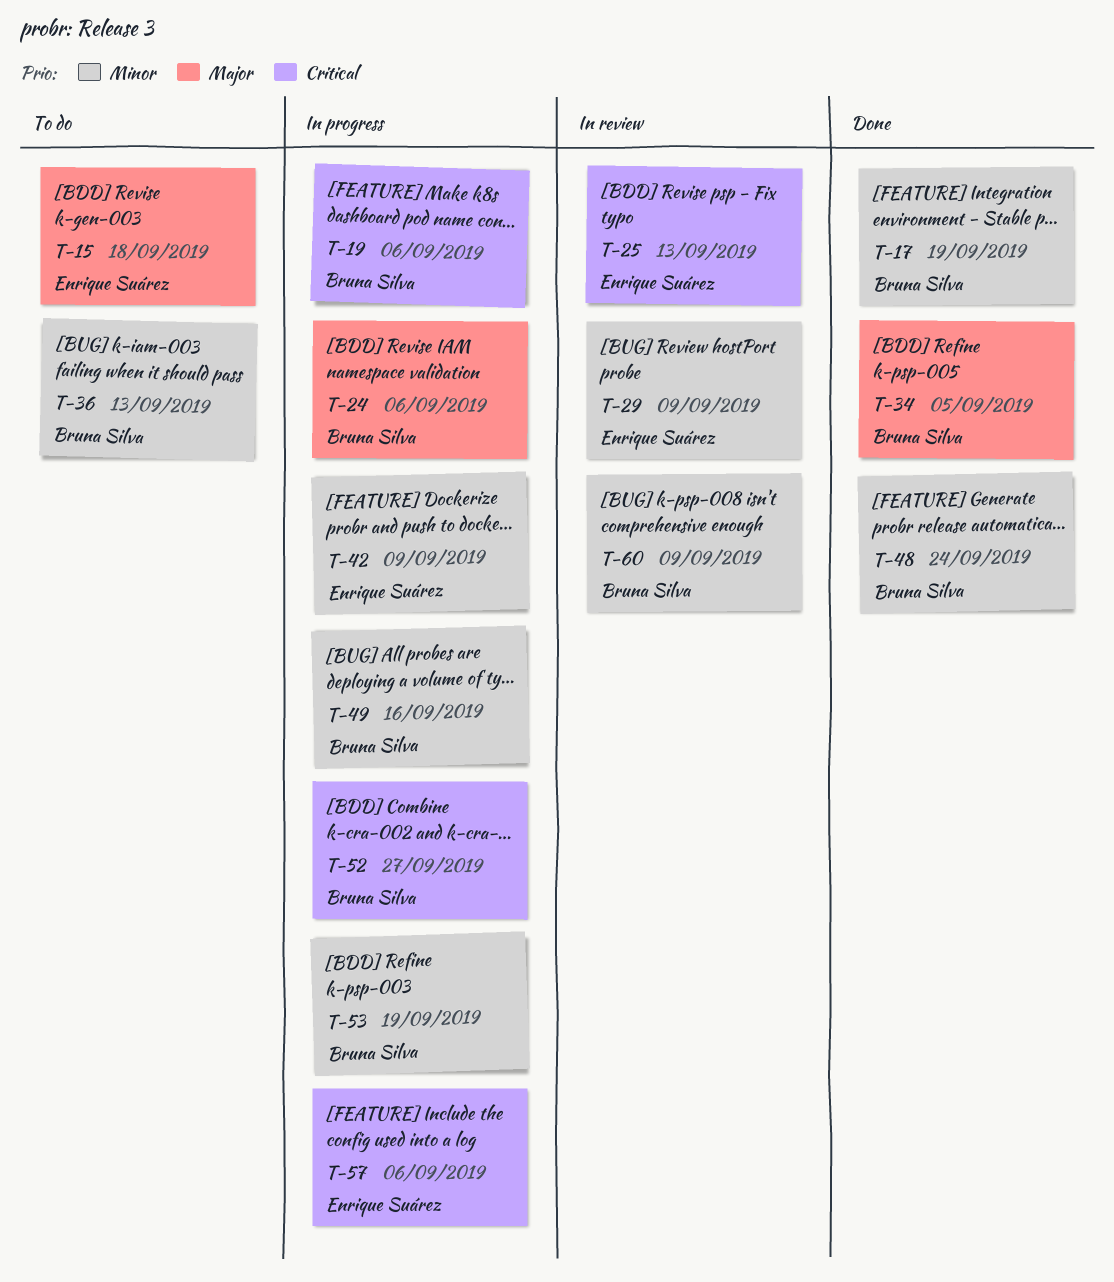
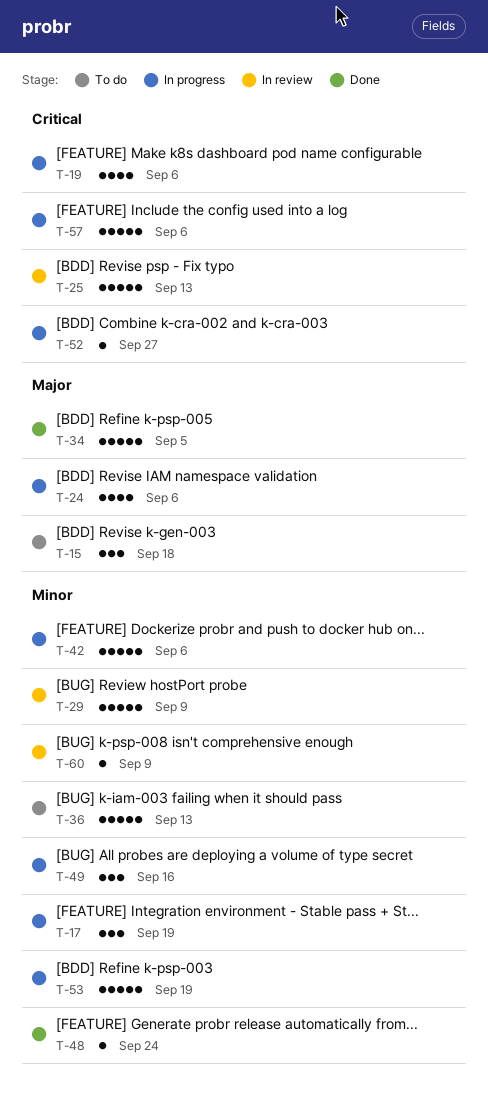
T-17, status: Done -> In progress
T-42, due: Sep 9 -> Sep 6

